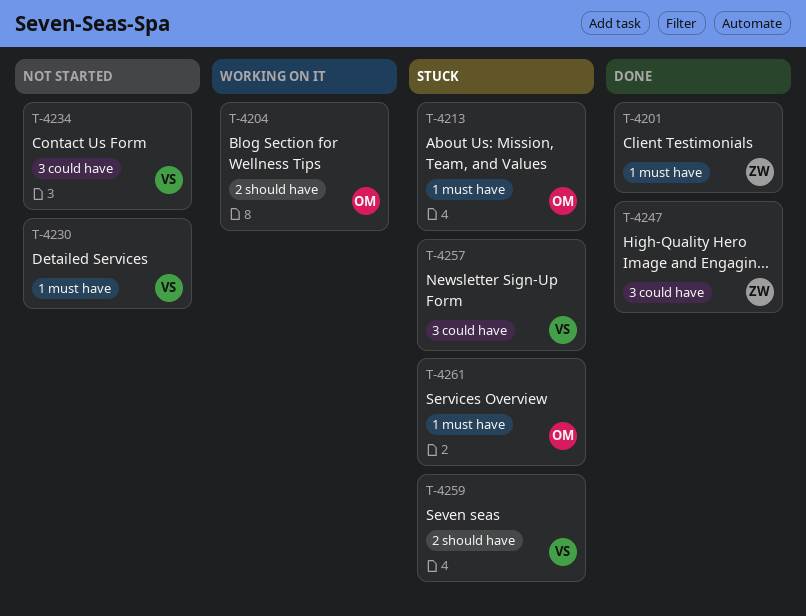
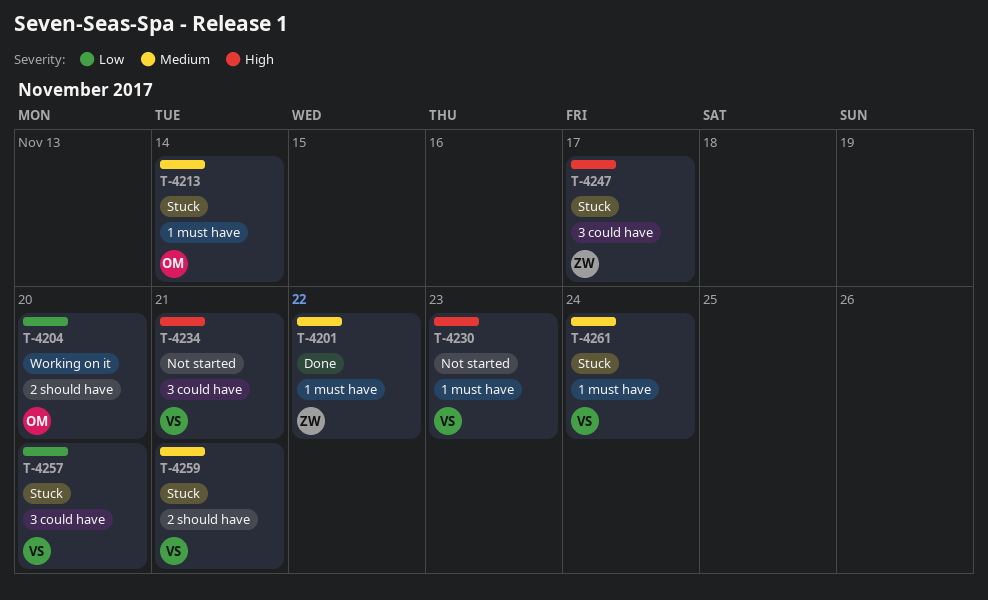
T-4247, status: Done -> Stuck
T-4261, owner: OM -> VS

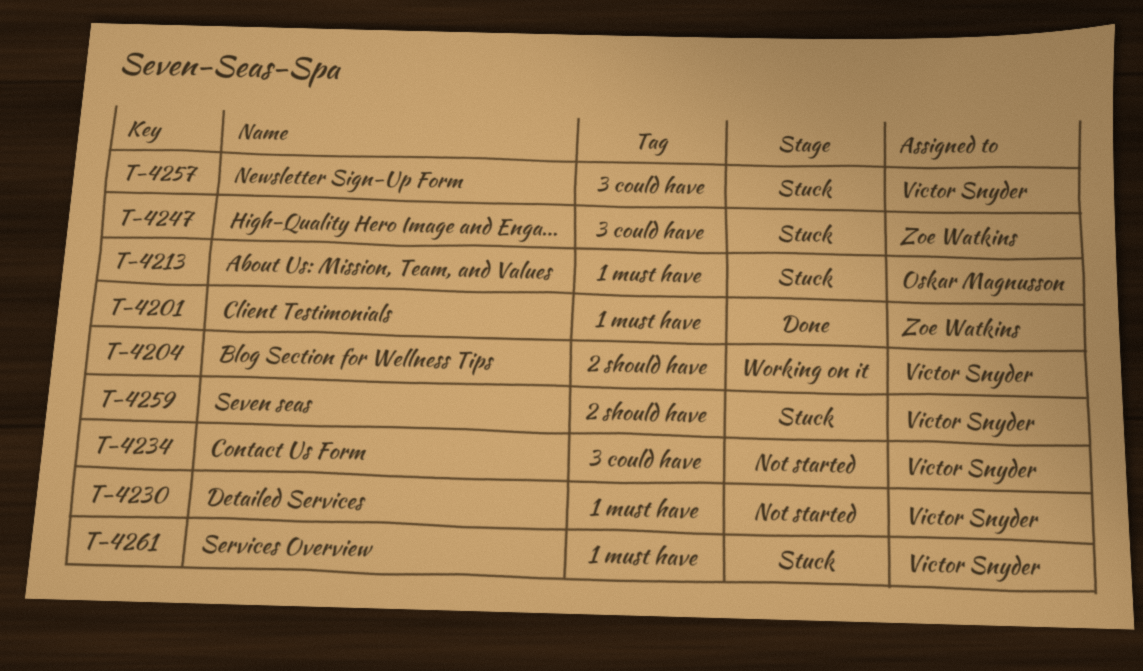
T-4204, owner: Oskar Magnusson -> Victor Snyder

